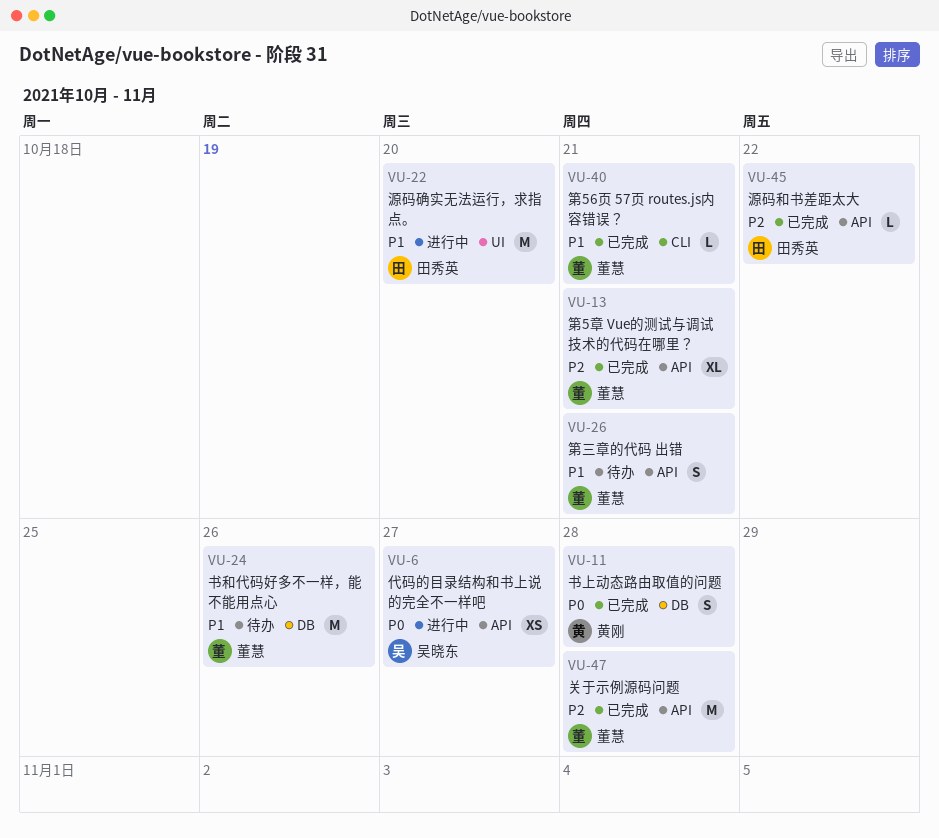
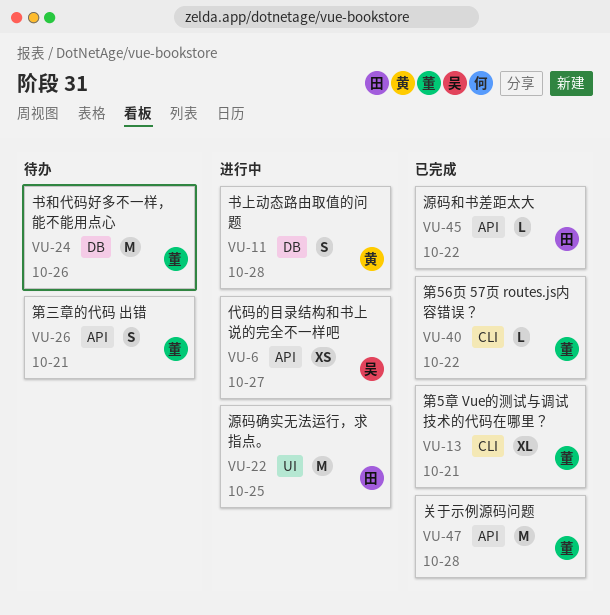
VU-11, status: 已完成 -> 进行中
VU-13, label: API -> CLI
VU-22, due: Oct 20 -> Oct 25
VU-40, due: Oct 21 -> Oct 22

